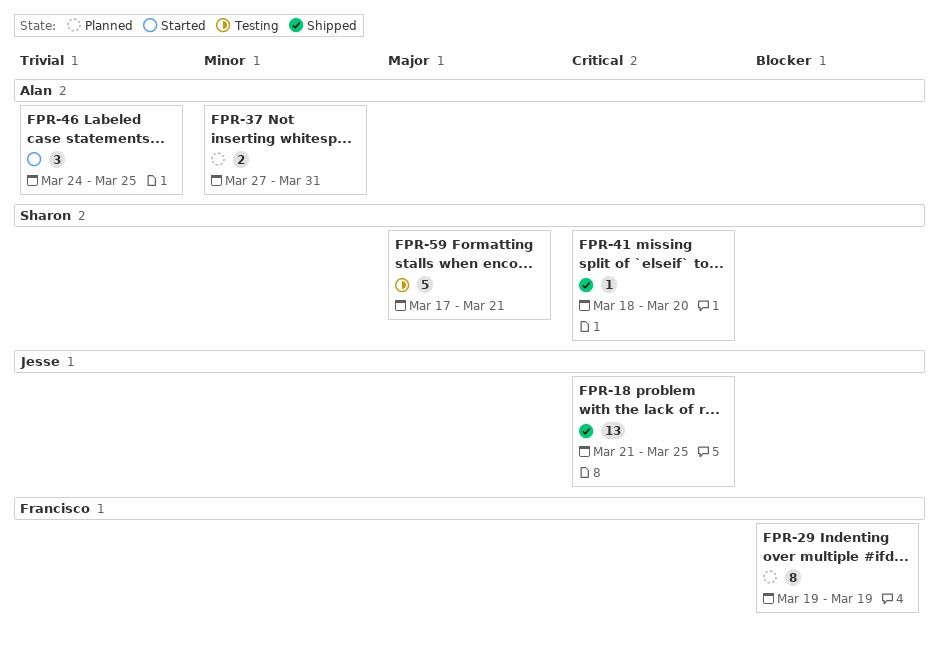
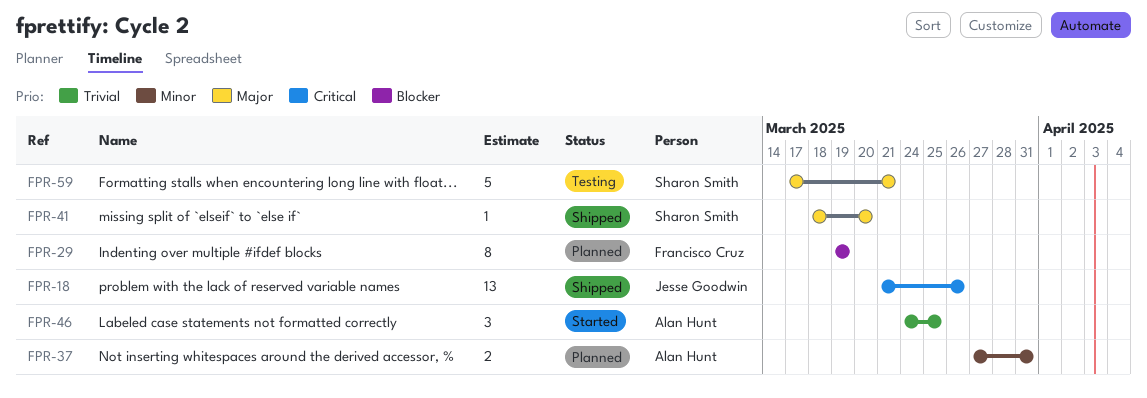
FPR-18, due: Mar 25 -> Mar 26
FPR-41, priority: Critical -> Major

